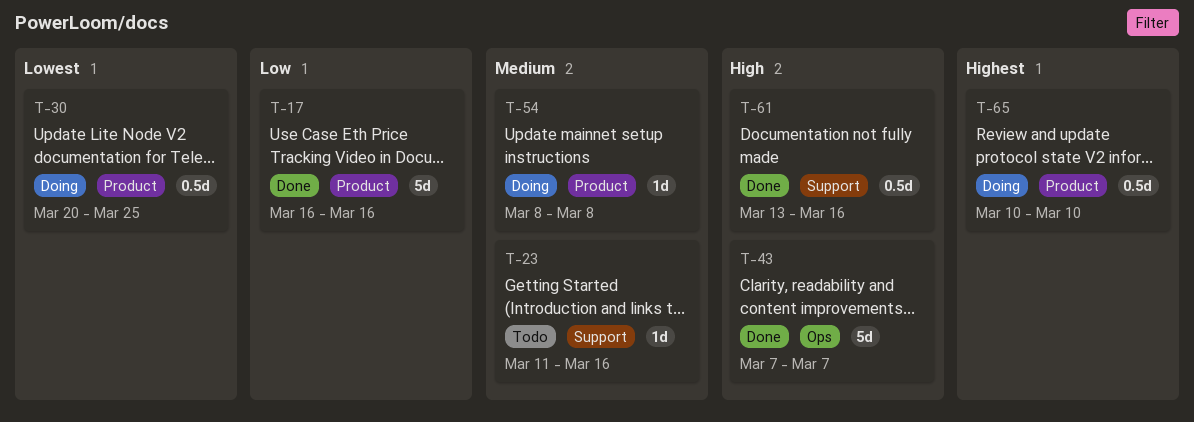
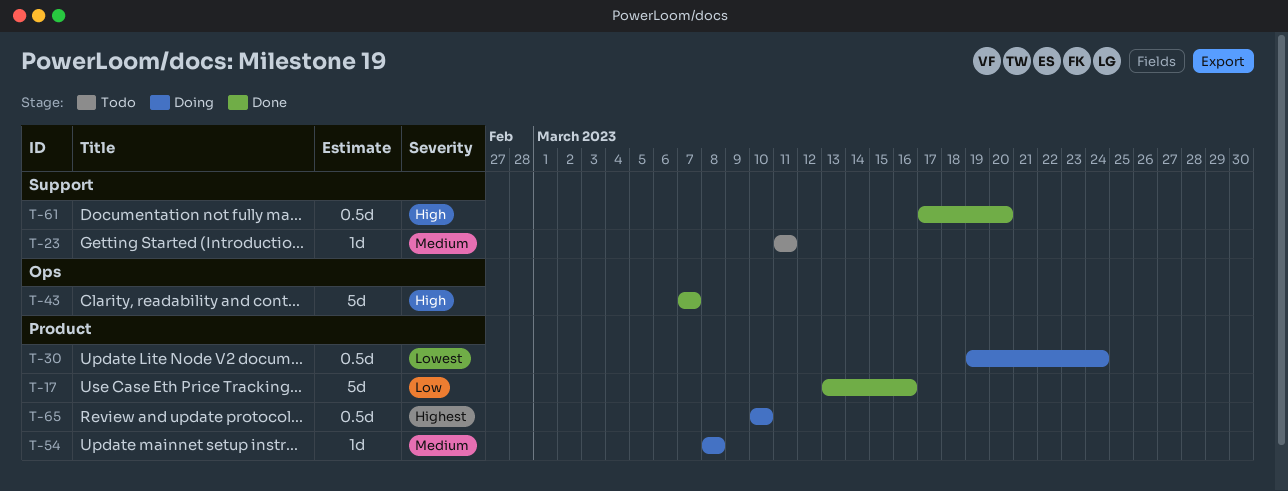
T-17, start: Mar 16 -> Mar 13
T-23, due: Mar 16 -> Mar 11
T-30, start: Mar 20 -> Mar 19
T-30, due: Mar 25 -> Mar 24
T-61, start: Mar 13 -> Mar 17
T-61, due: Mar 16 -> Mar 20

